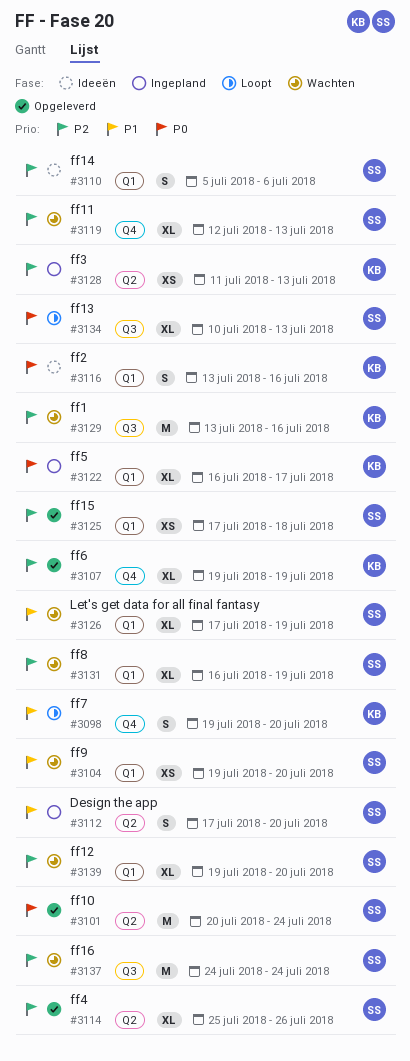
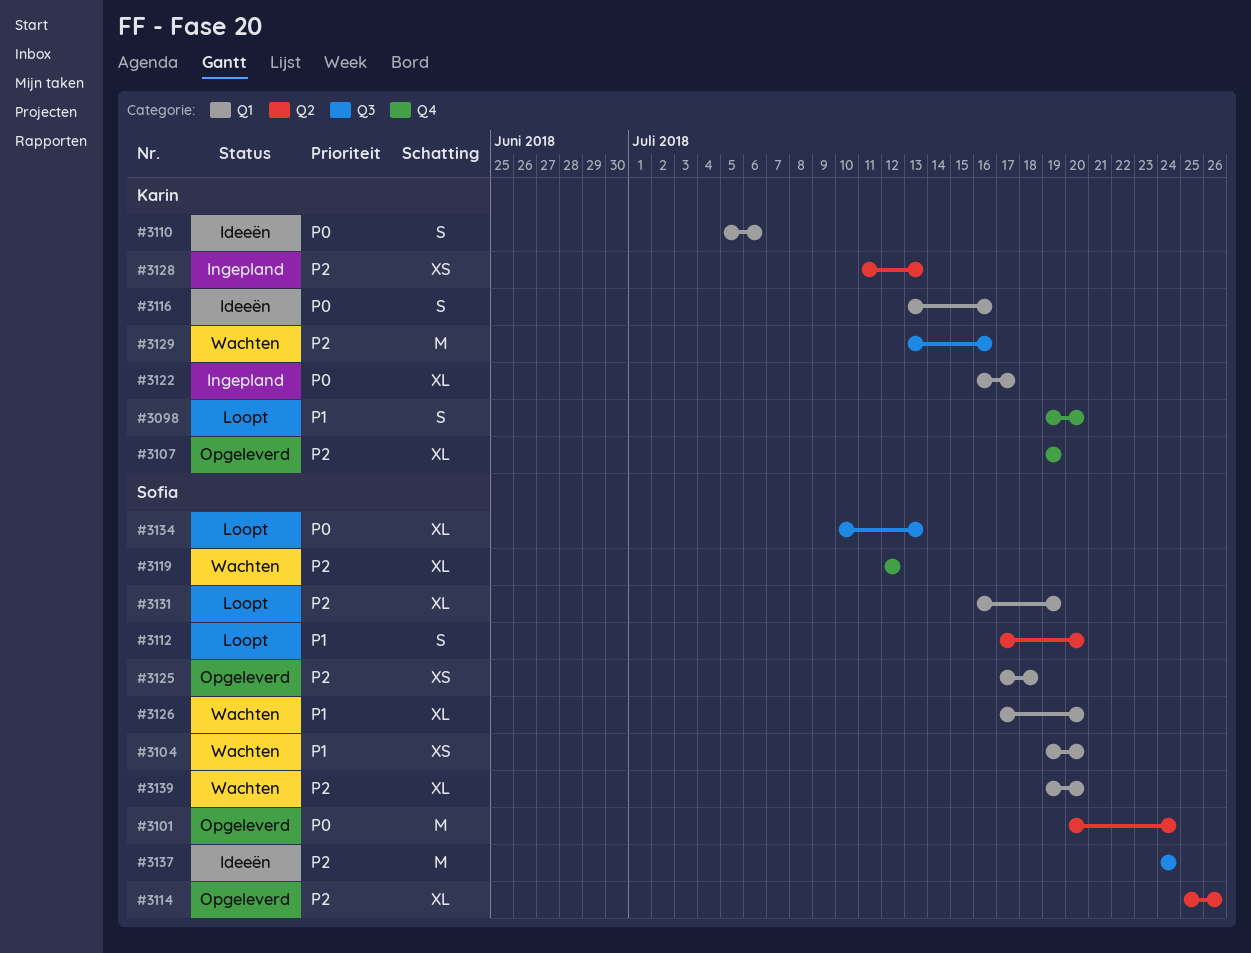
#3110, owner: Sofia -> Karin
#3110, priority: P2 -> P0
#3112, status: Ingepland -> Loopt
#3119, due: Jul 13 -> Jul 12
#3126, due: Jul 19 -> Jul 20
#3131, status: Wachten -> Loopt
#3137, status: Wachten -> Ideeën

